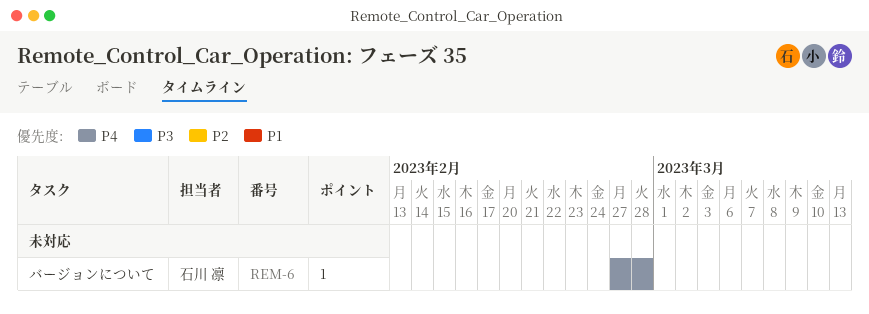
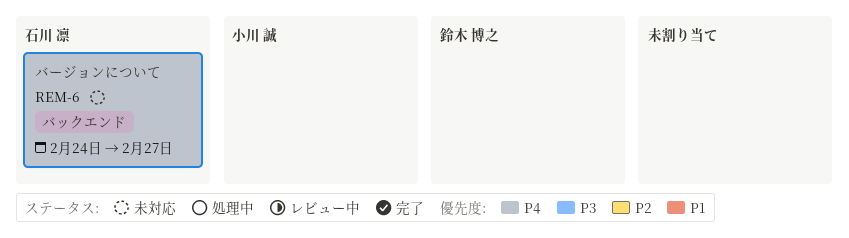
REM-6, start: Feb 27 -> Feb 24
REM-6, due: Feb 28 -> Feb 27

